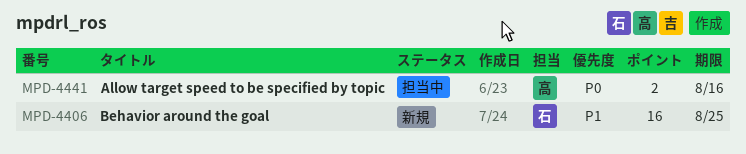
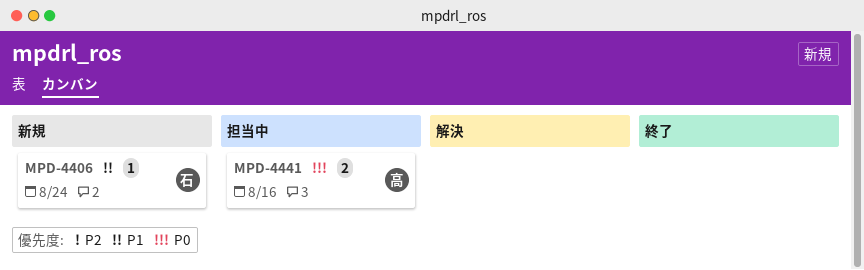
MPD-4406, estimate: 16 -> 1
MPD-4406, due: Aug 25 -> Aug 24

